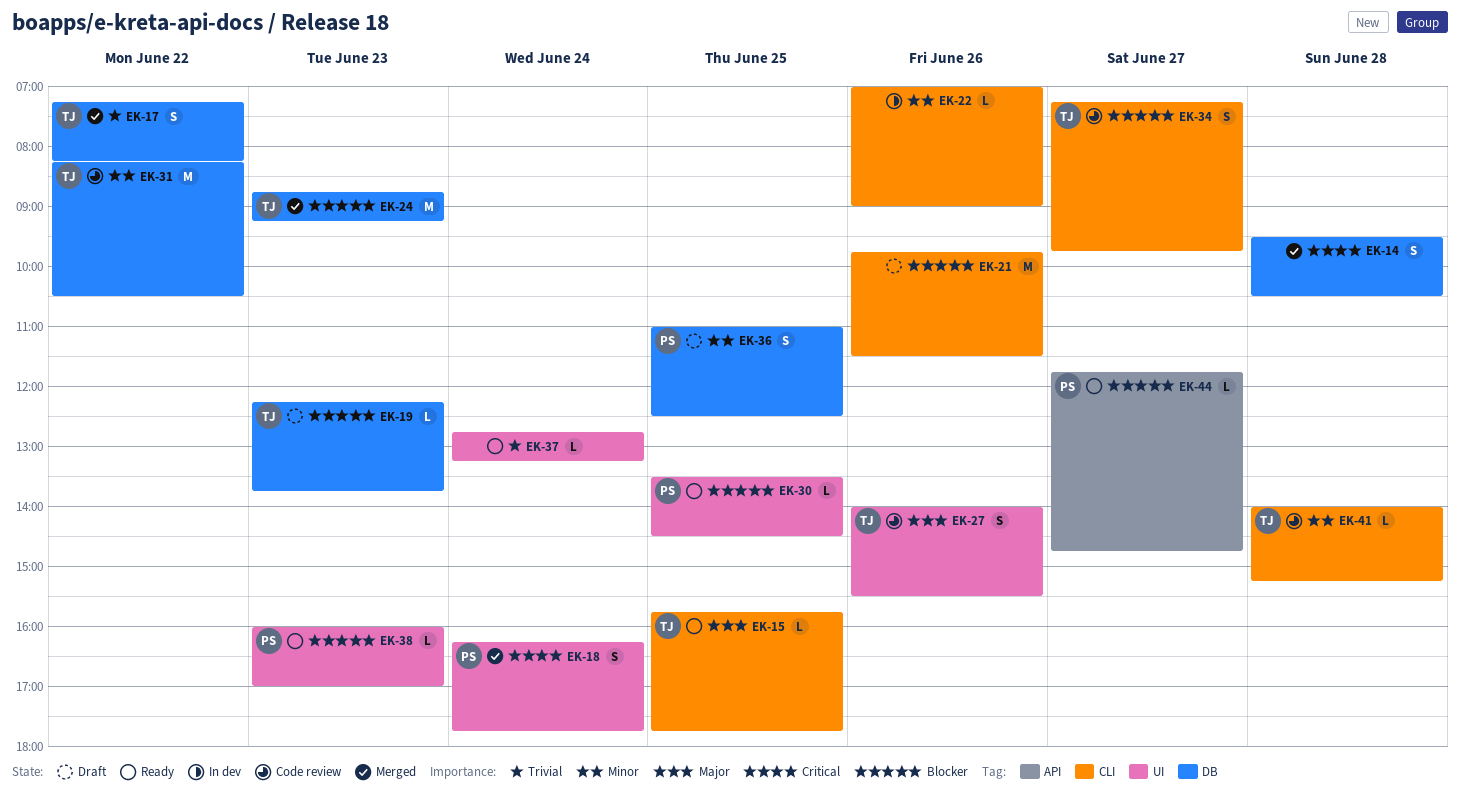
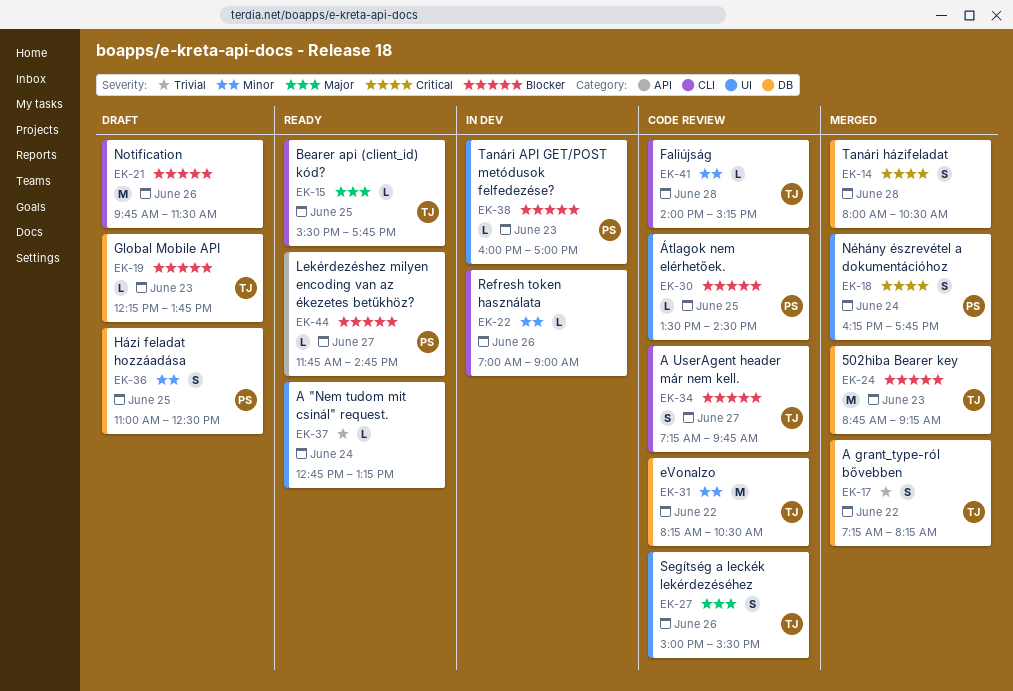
EK-14, begins: 09:30 -> 08:00
EK-15, begins: 15:45 -> 15:30
EK-27, begins: 14:00 -> 15:00
EK-30, status: Ready -> Code review
EK-38, status: Ready -> In dev

